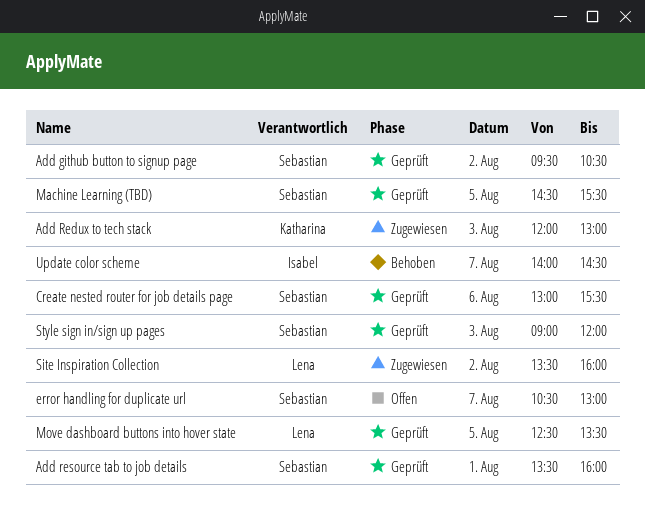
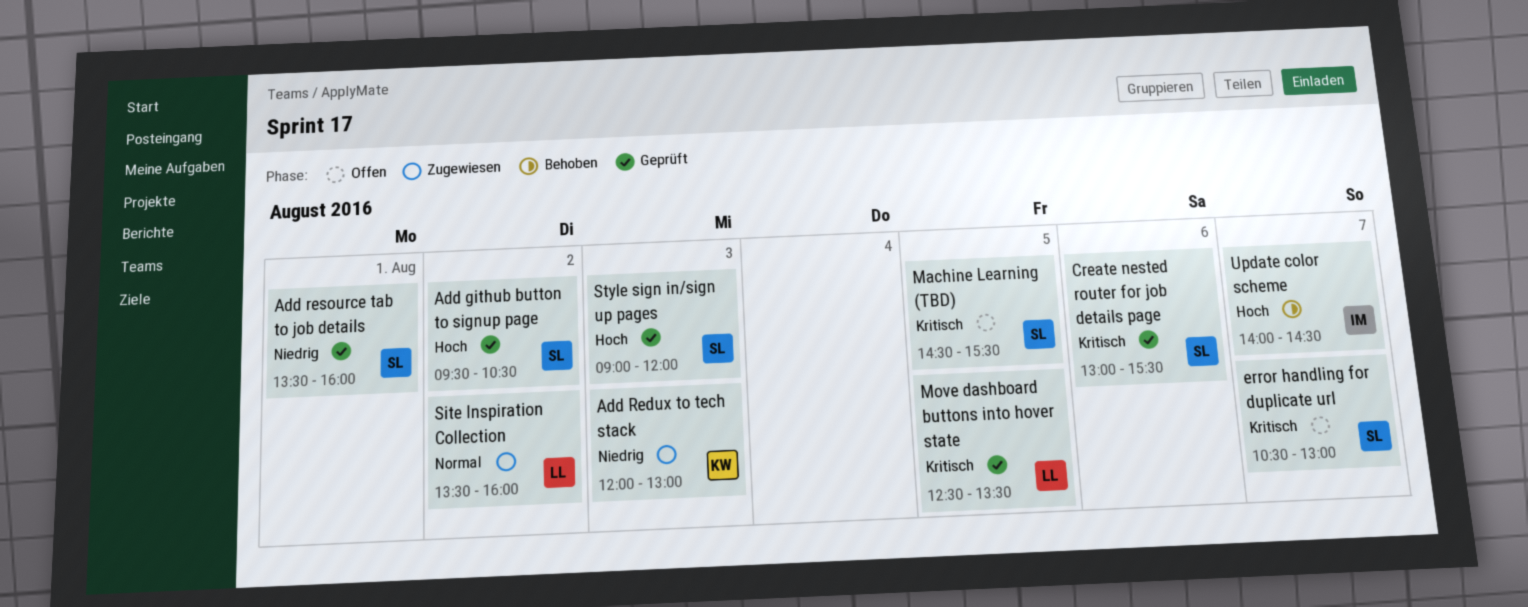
Machine Learning (TBD), status: Geprüft -> Offen

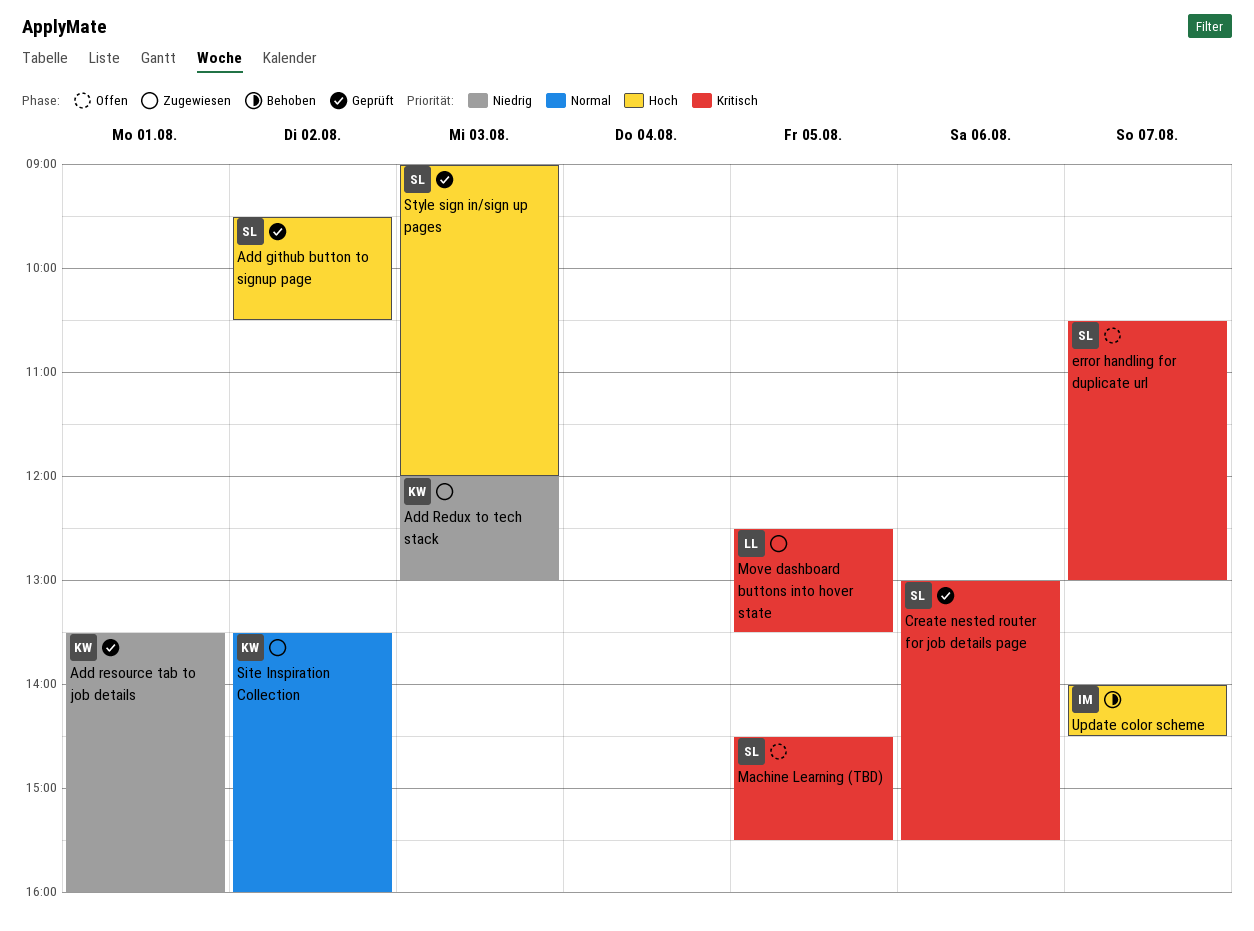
Add resource tab to job details, owner: SL -> KW
Move dashboard buttons into hover state, status: Geprüft -> Zugewiesen
Site Inspiration Collection, owner: LL -> KW

